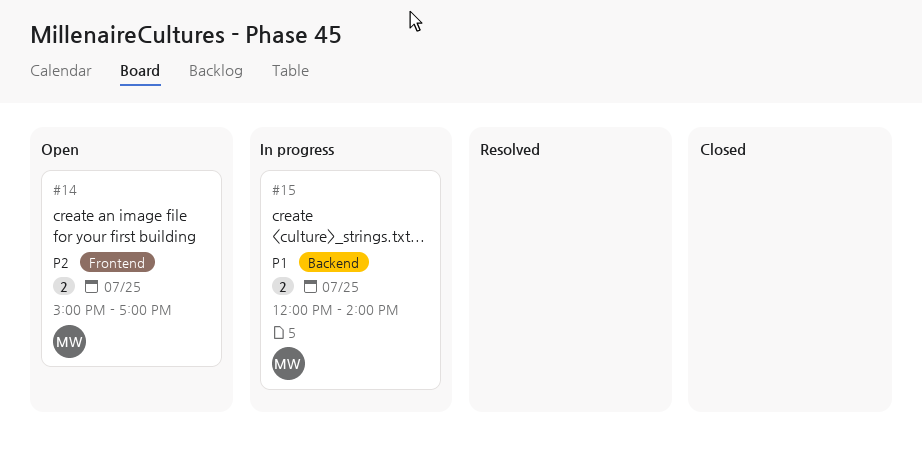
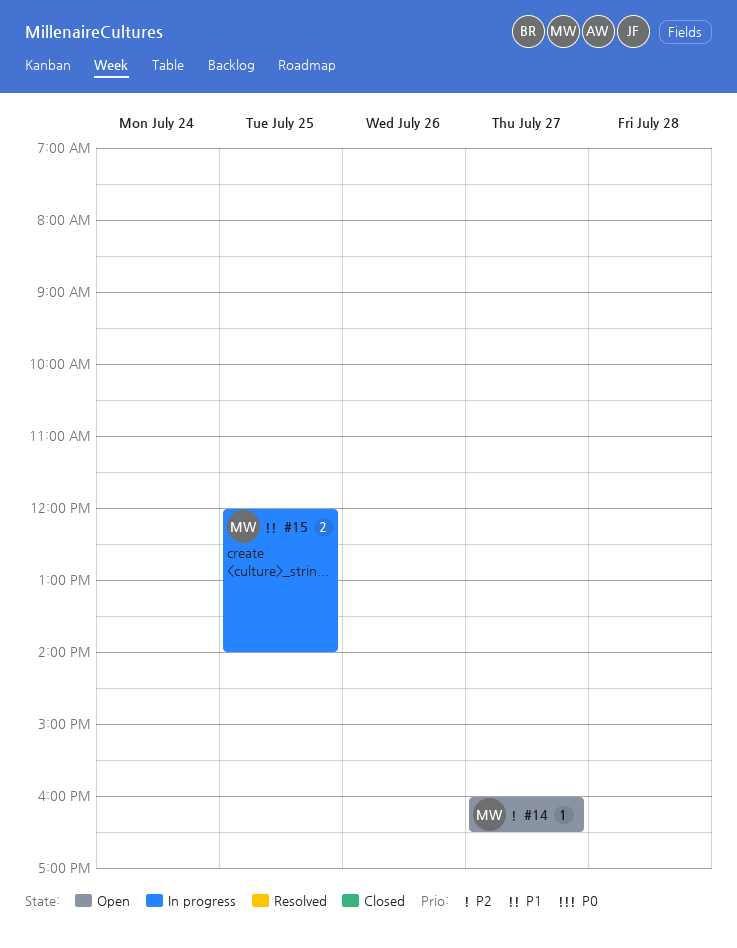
#14, estimate: 2 -> 1
#14, day: Jul 25 -> Jul 27
#14, begins: 15:00 -> 16:00
#14, ends: 17:00 -> 16:30

